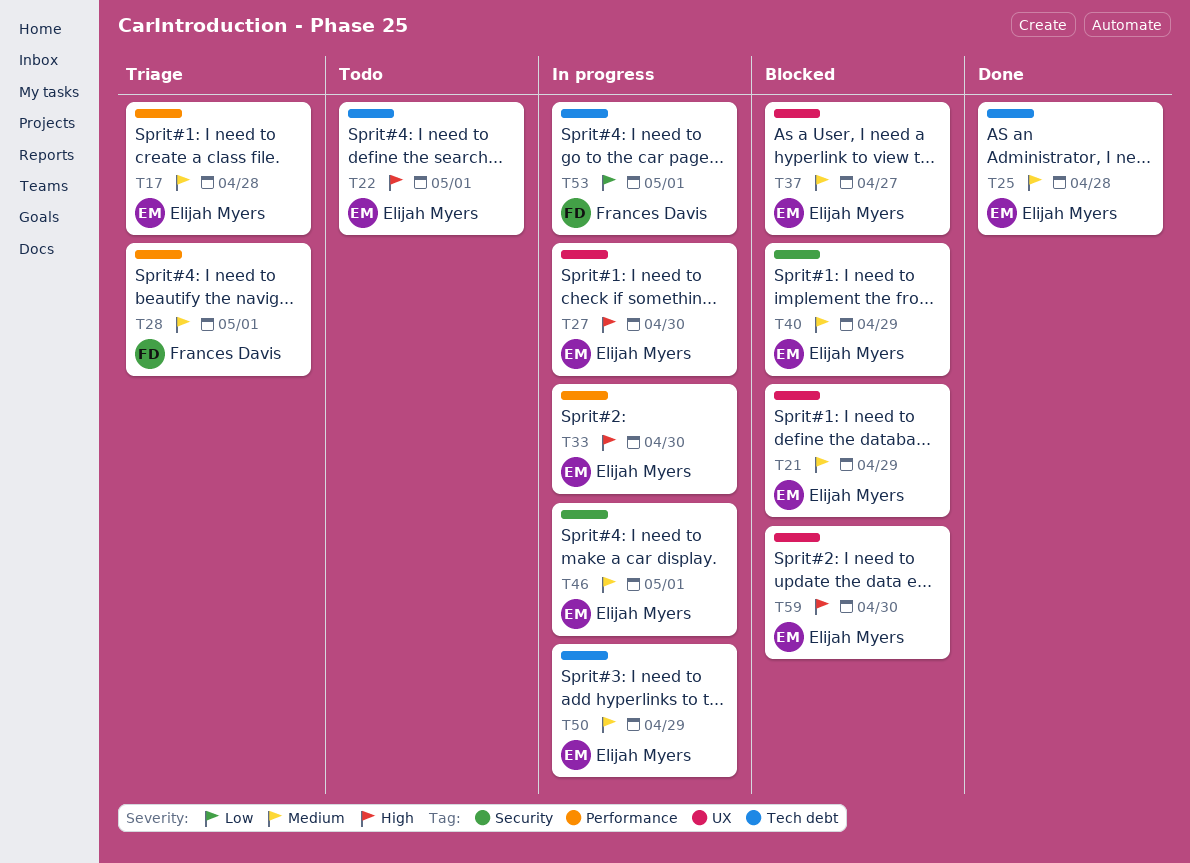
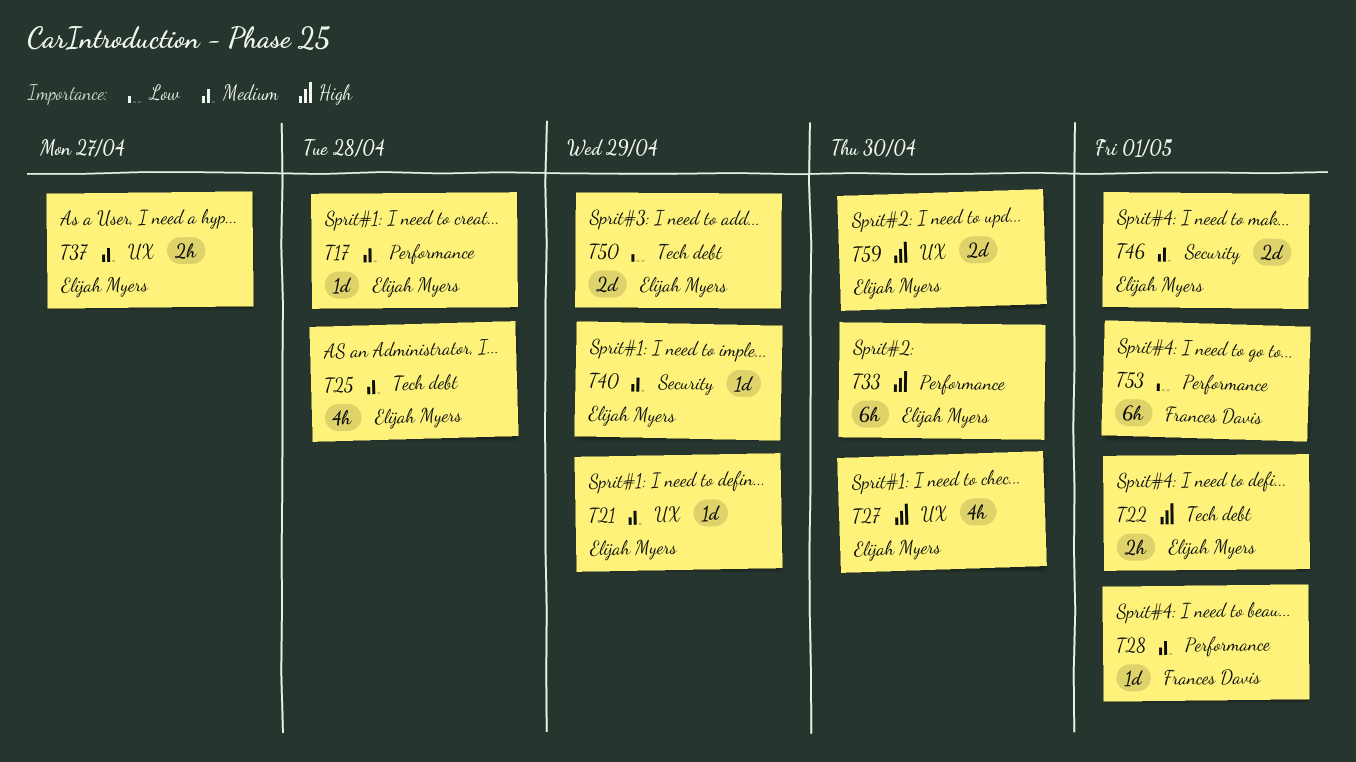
T50, priority: Medium -> Low
T53, label: Tech debt -> Performance

